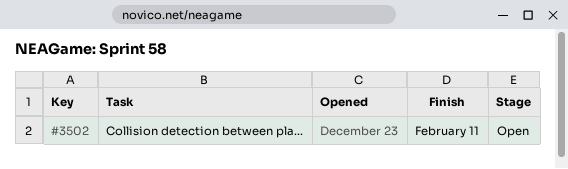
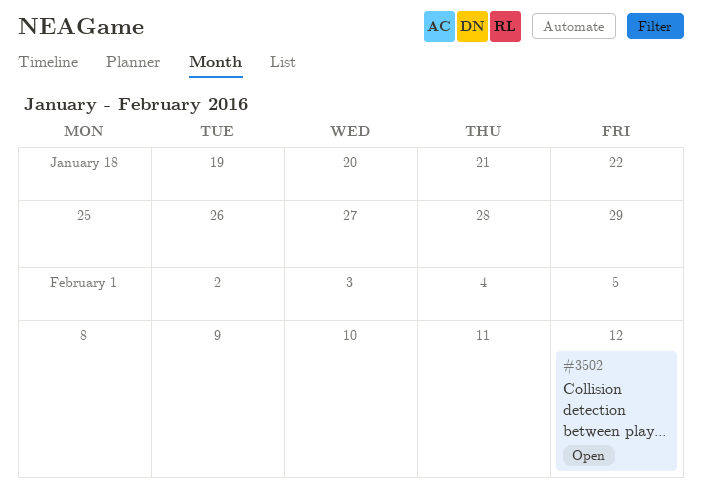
#3502, due: Feb 11 -> Feb 12

